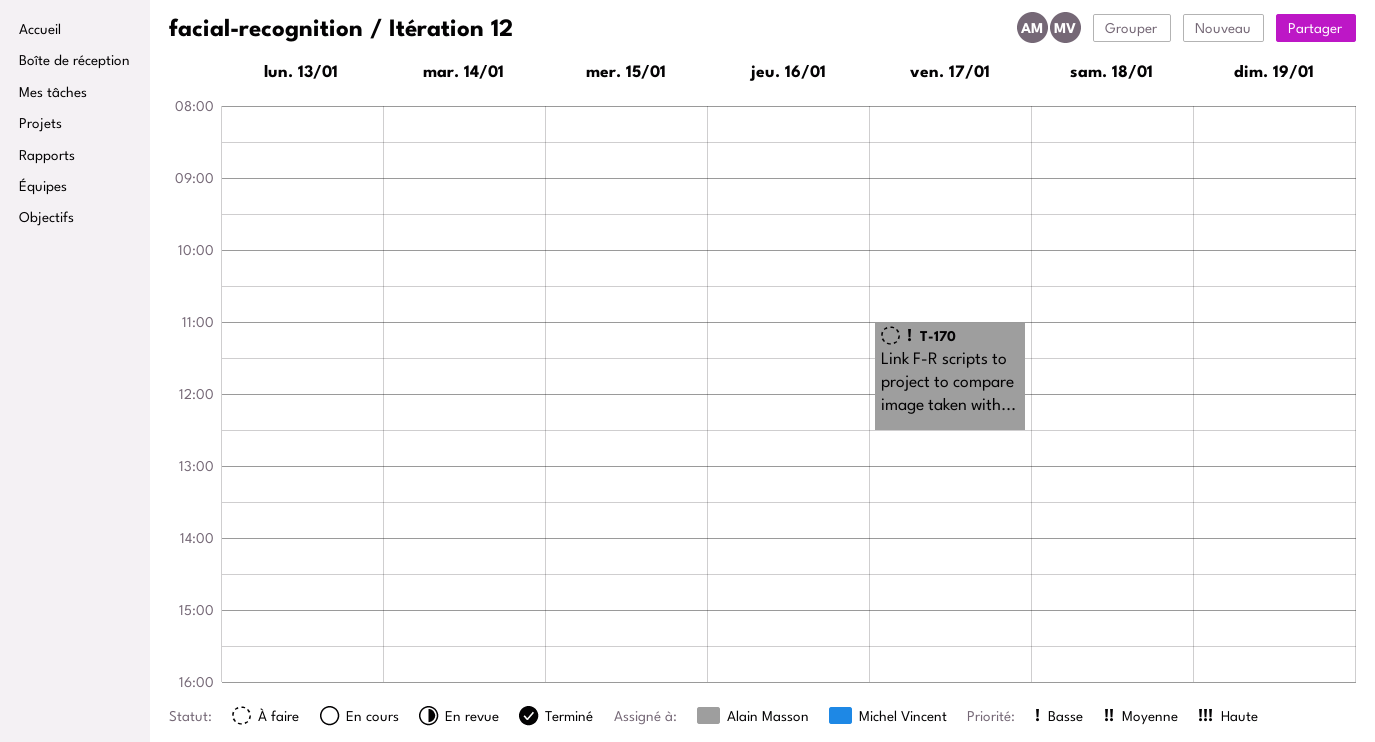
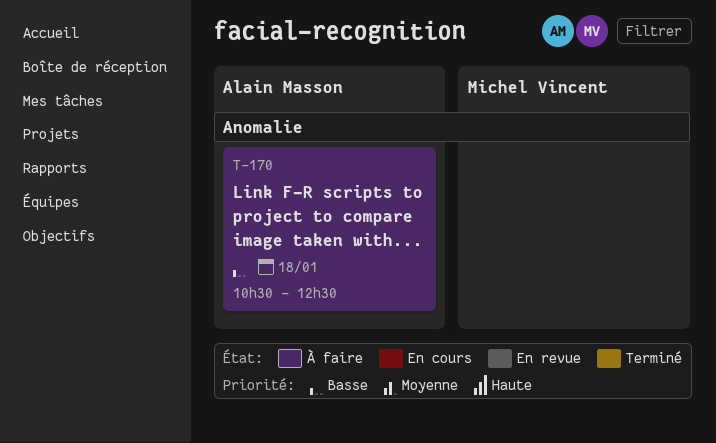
T-170, day: Jan 17 -> Jan 18
T-170, begins: 11:00 -> 10:30

